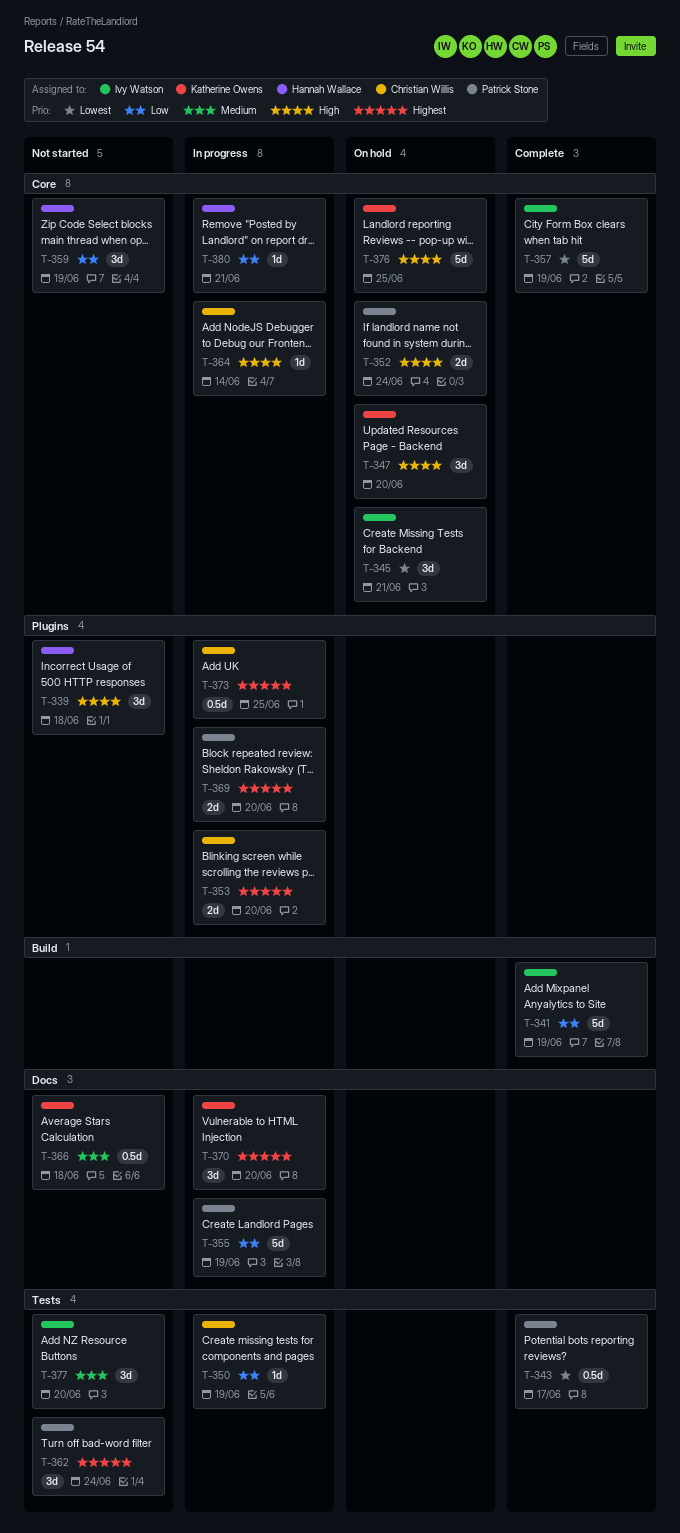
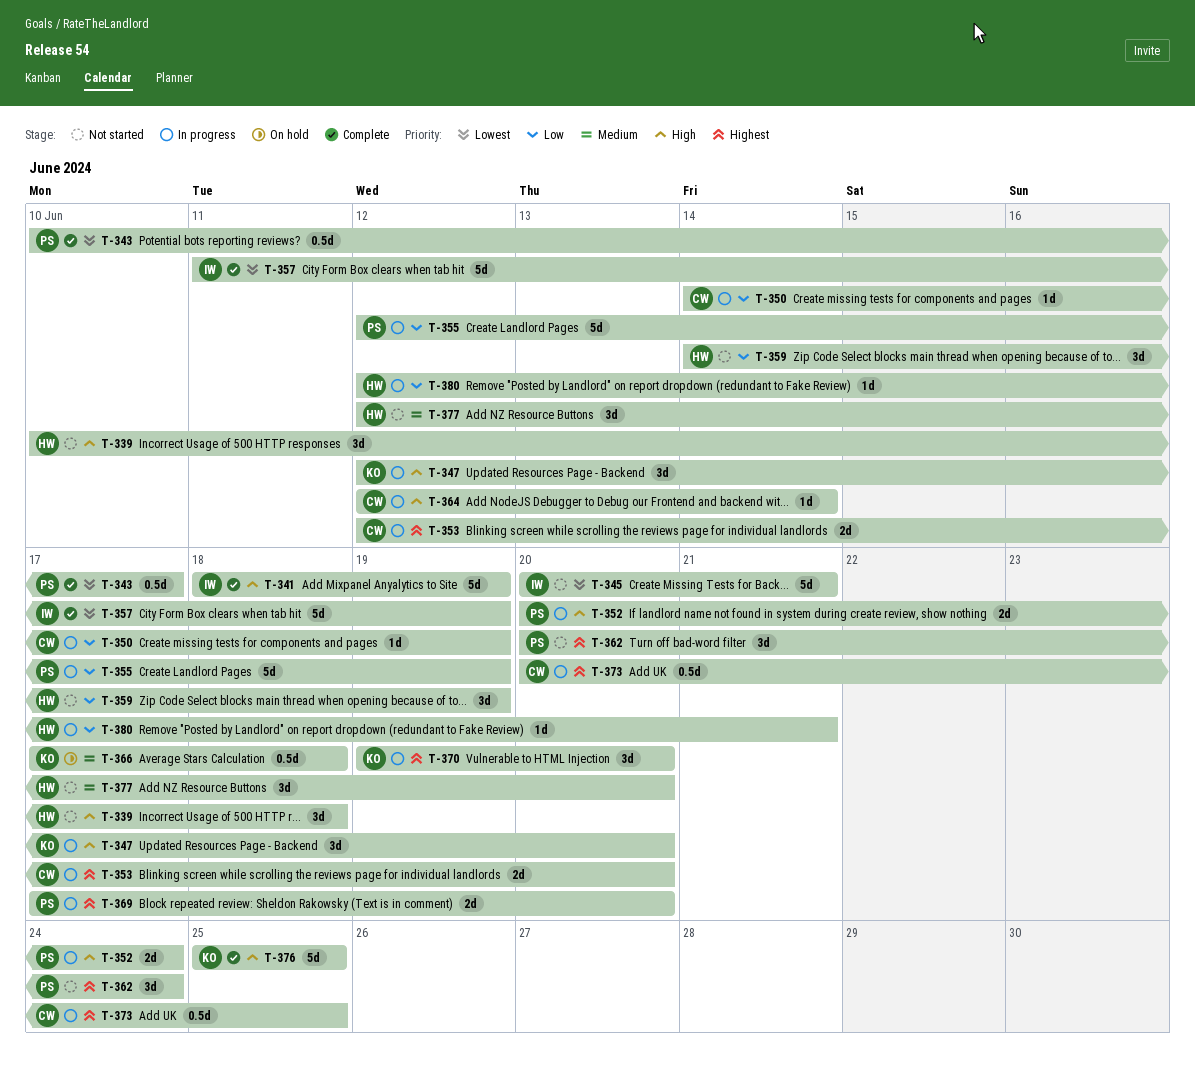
T-341, priority: Low -> High
T-345, status: On hold -> Not started
T-345, estimate: 3d -> 5d
T-347, status: On hold -> In progress
T-352, status: On hold -> In progress
T-366, status: Not started -> On hold
T-376, status: On hold -> Complete
T-377, owner: Ivy Watson -> Hannah Wallace

